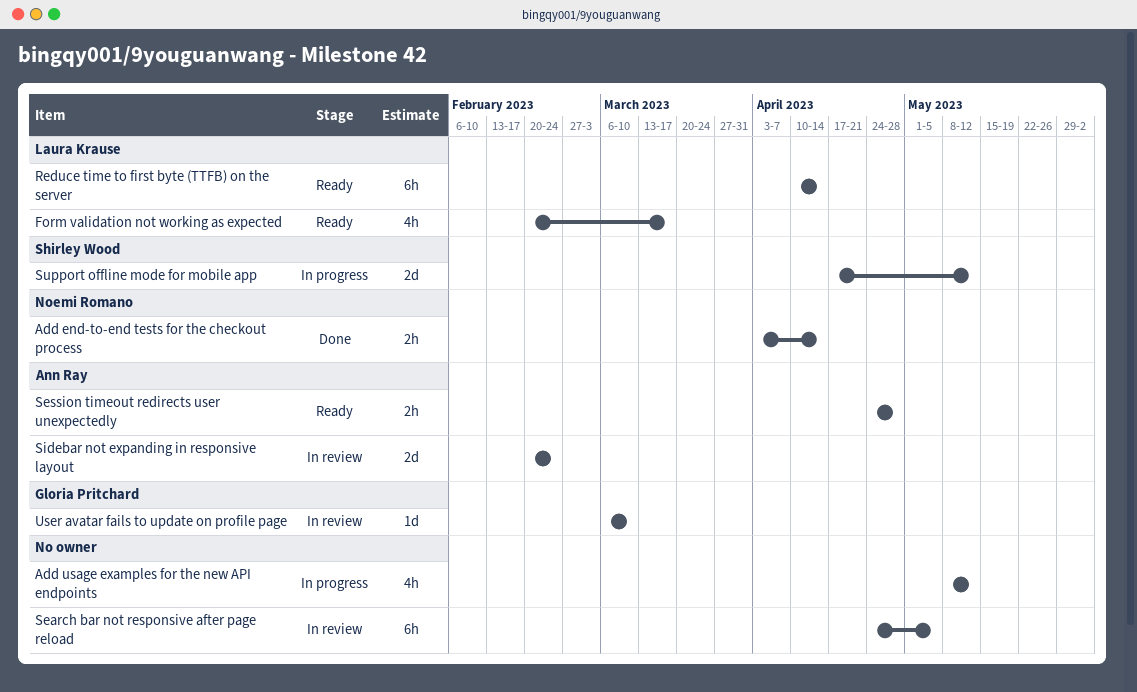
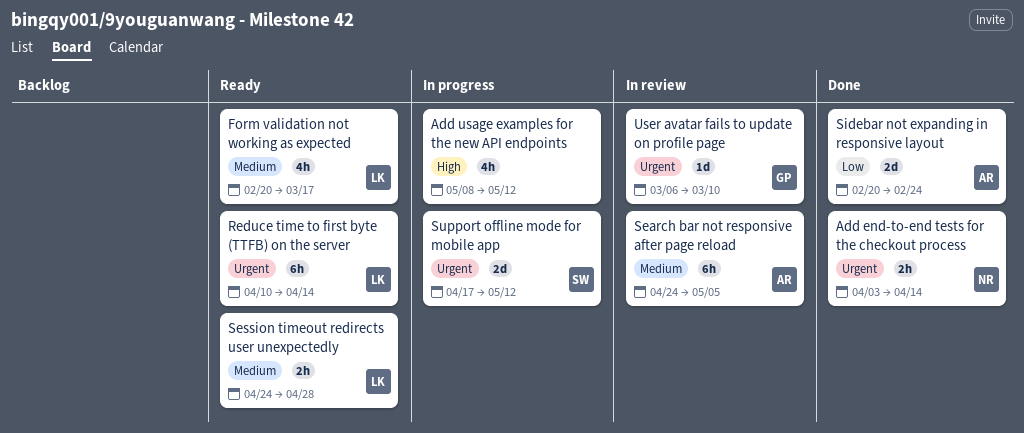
Search bar not responsive after page reload, owner: none -> Ann Ray
Session timeout redirects user unexpectedly, owner: Ann Ray -> Laura Krause
Sidebar not expanding in responsive layout, status: In review -> Done

